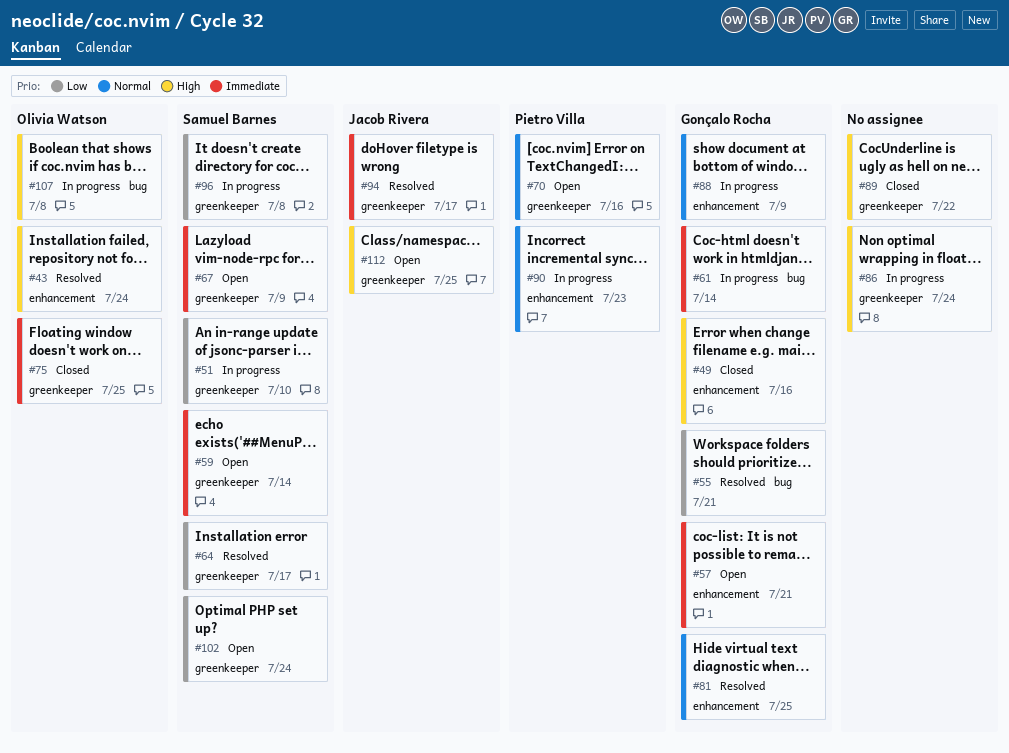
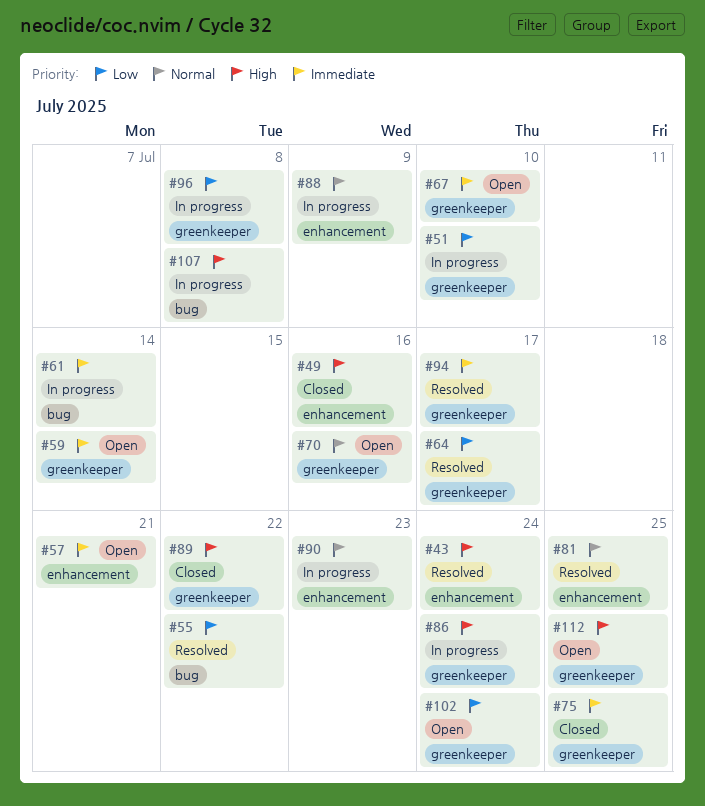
#55, due: Jul 21 -> Jul 22
#67, due: Jul 9 -> Jul 10

